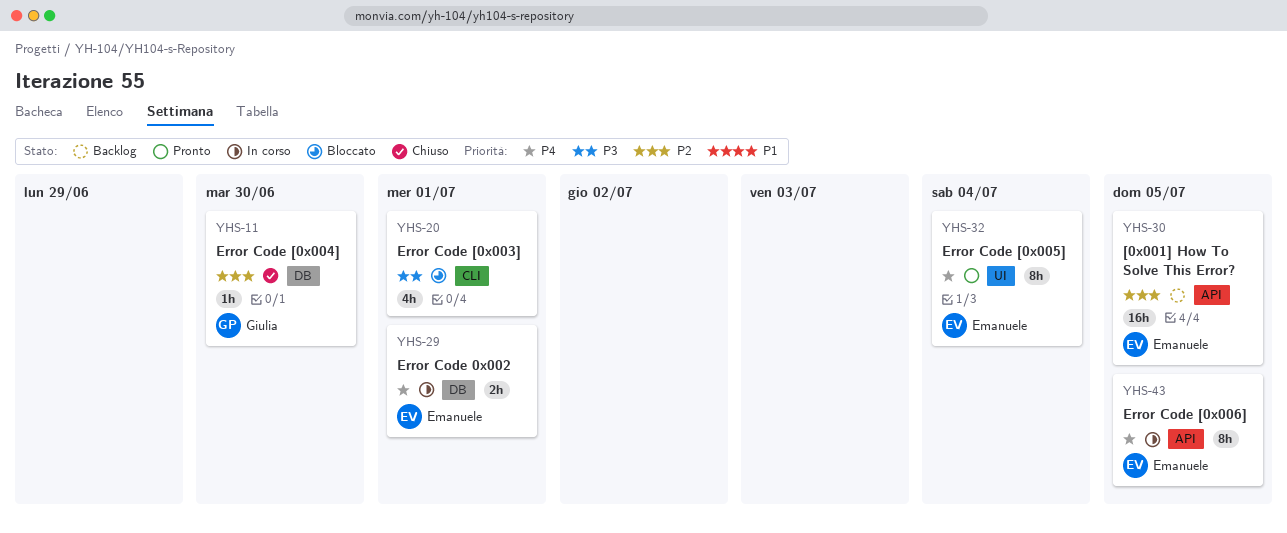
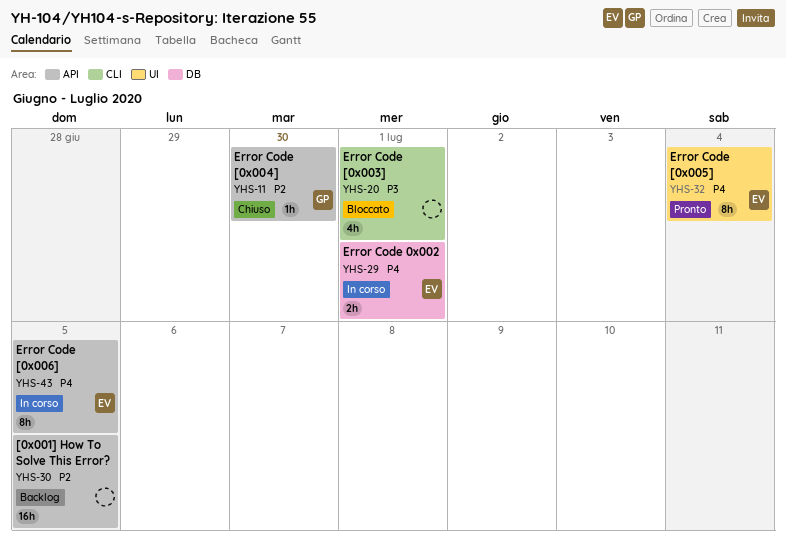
YHS-11, label: DB -> API
YHS-30, owner: Emanuele -> none

